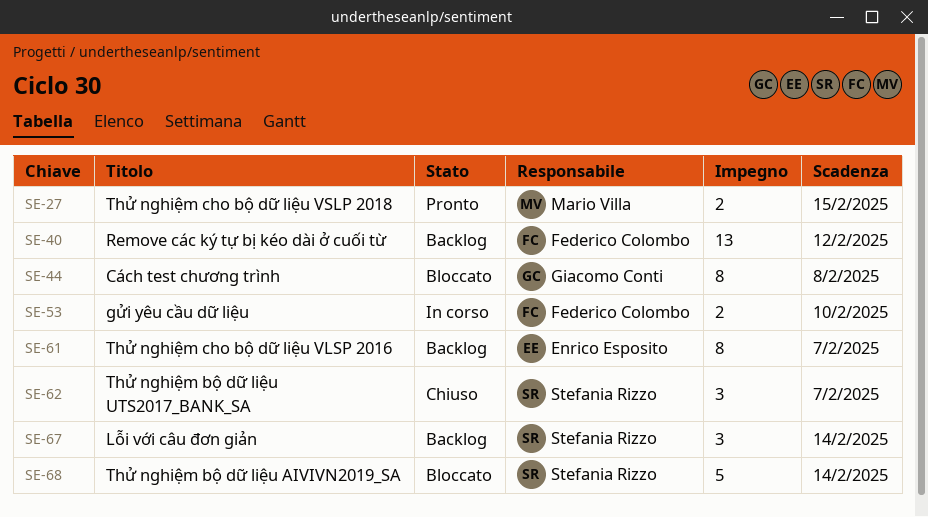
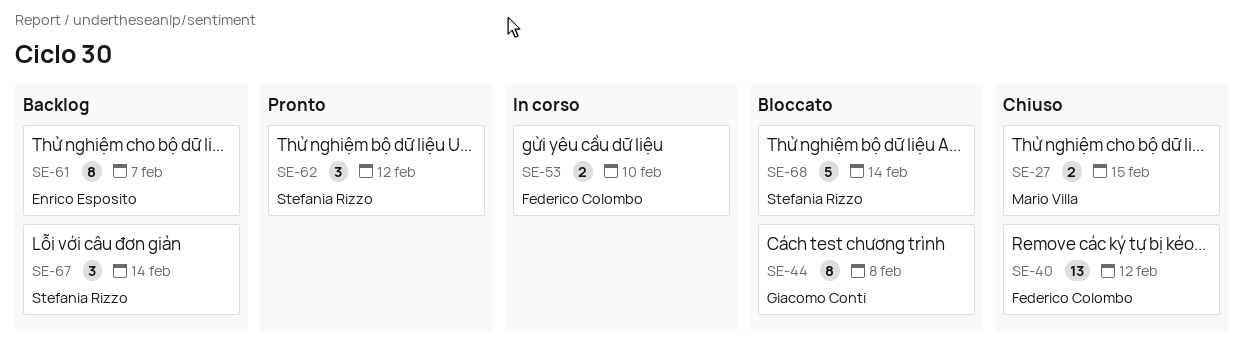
SE-27, status: Pronto -> Chiuso
SE-40, status: Backlog -> Chiuso
SE-62, status: Chiuso -> Pronto
SE-62, due: Feb 7 -> Feb 12

